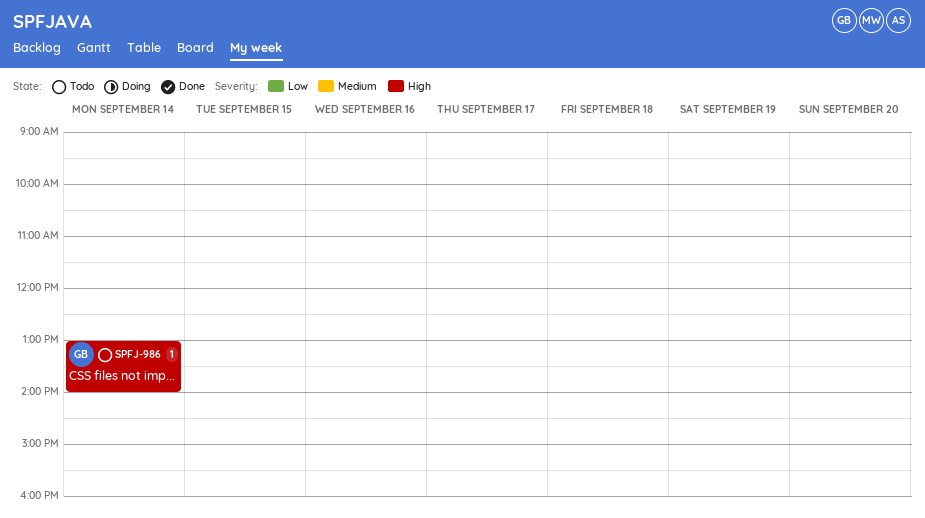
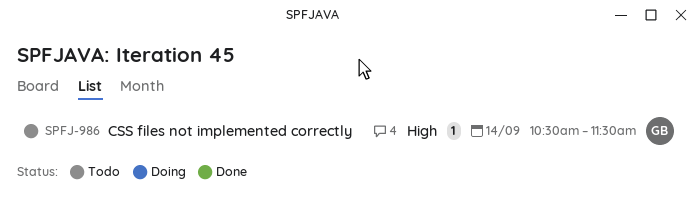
SPFJ-986, begins: 13:00 -> 10:30
SPFJ-986, ends: 14:00 -> 11:30

